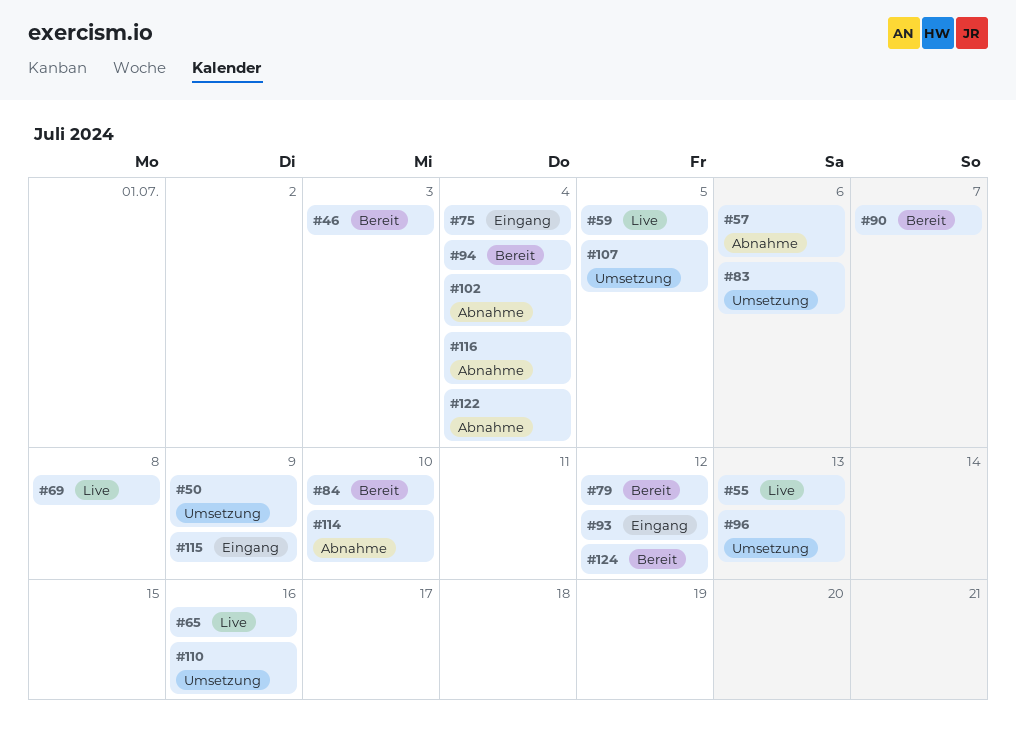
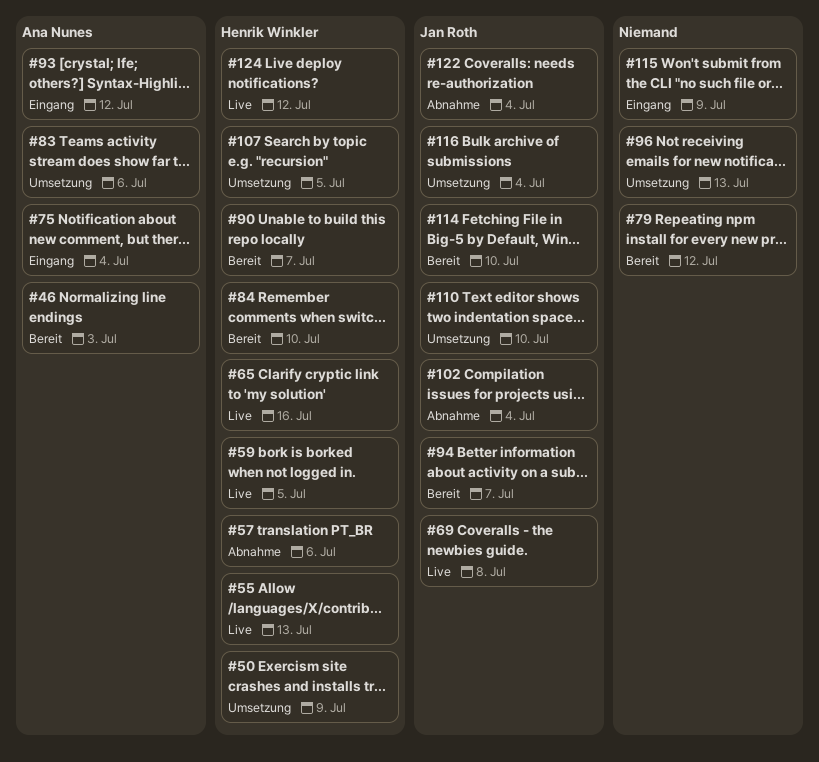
#94, due: Jul 4 -> Jul 7
#110, due: Jul 16 -> Jul 10
#114, status: Abnahme -> Bereit
#116, status: Abnahme -> Umsetzung
#124, status: Bereit -> Live

